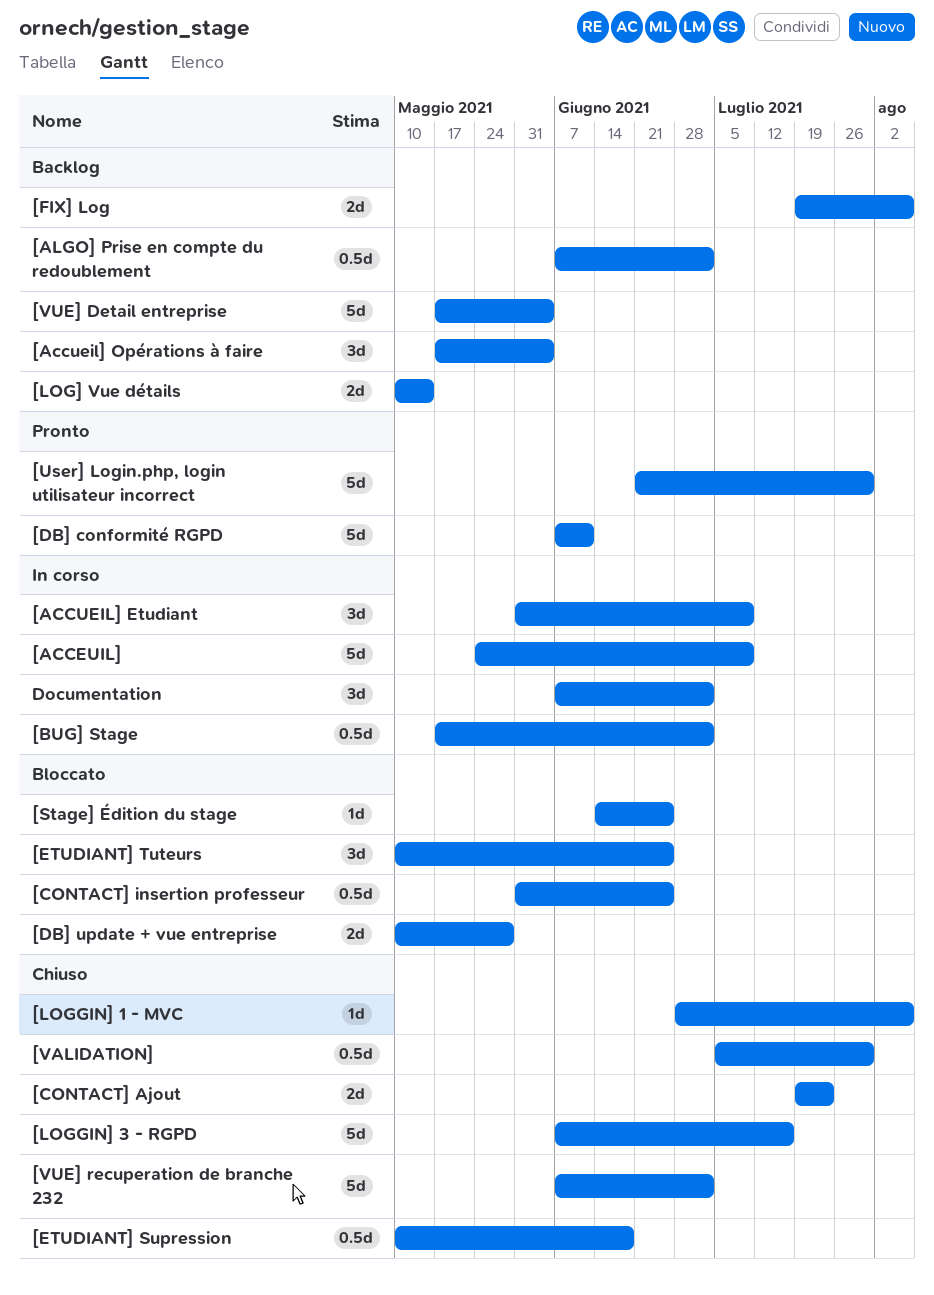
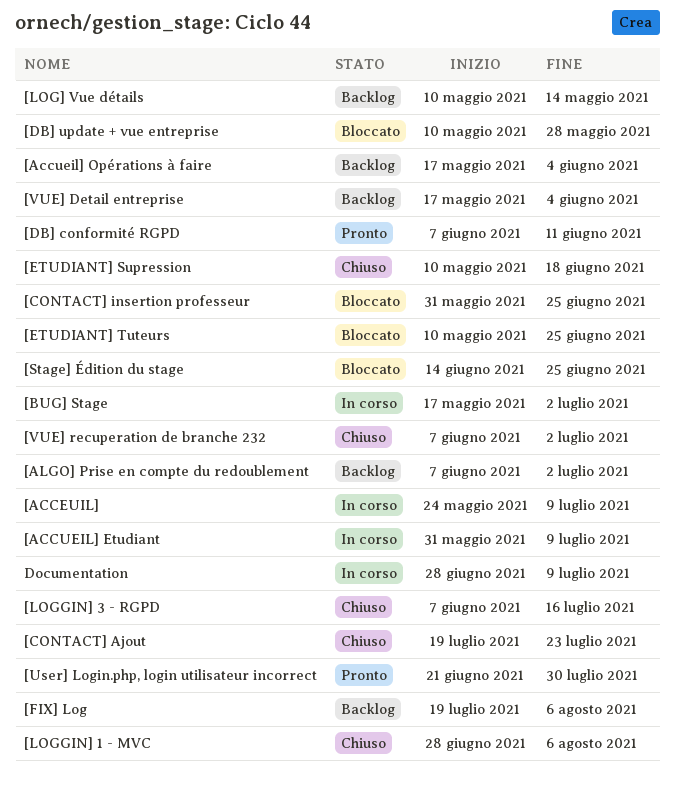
[VALIDATION]: present -> none
Documentation, start: Jun 7 -> Jun 28
Documentation, due: Jul 2 -> Jul 9

